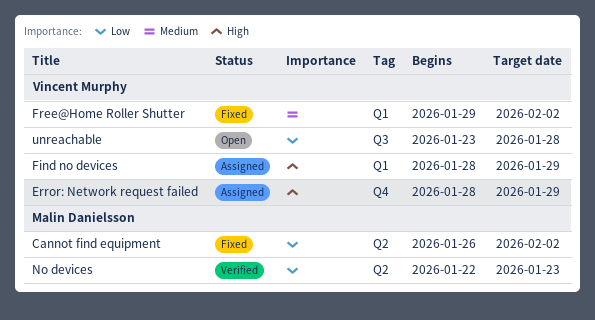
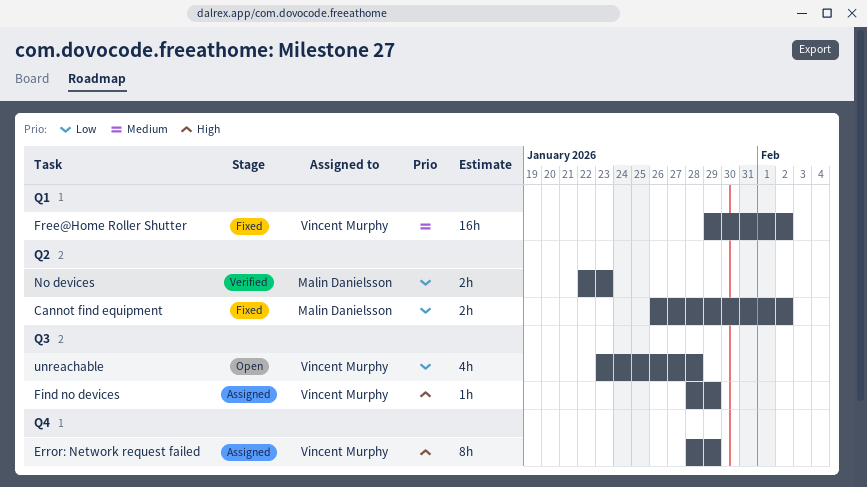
Find no devices, label: Q1 -> Q3

